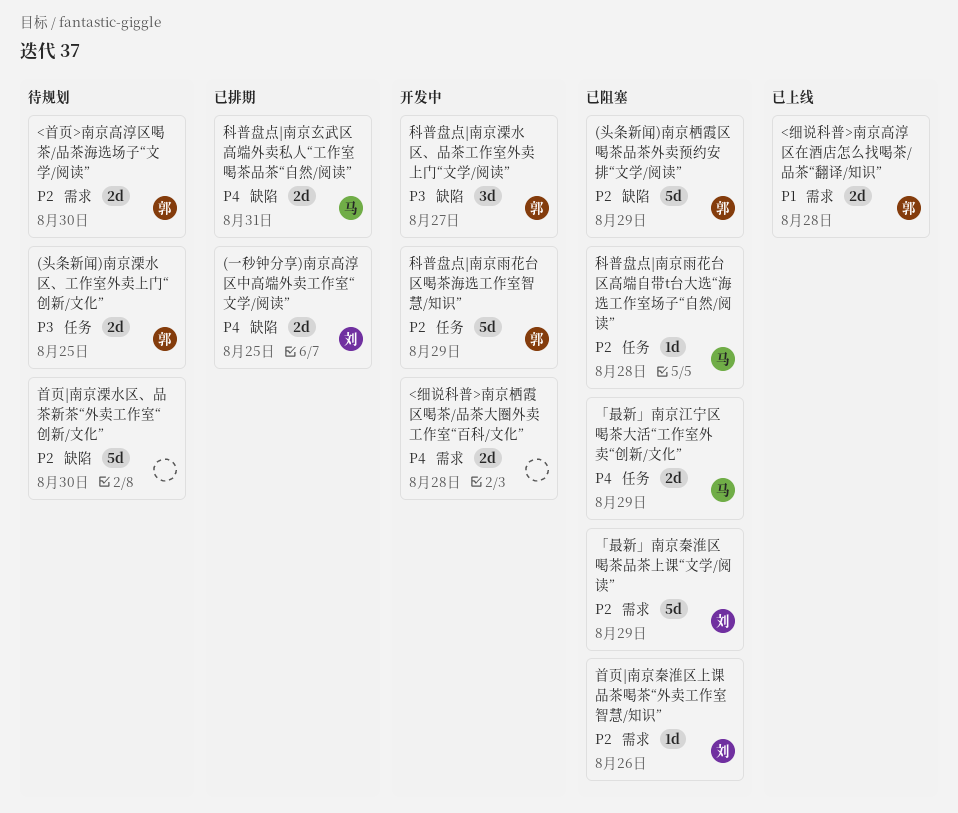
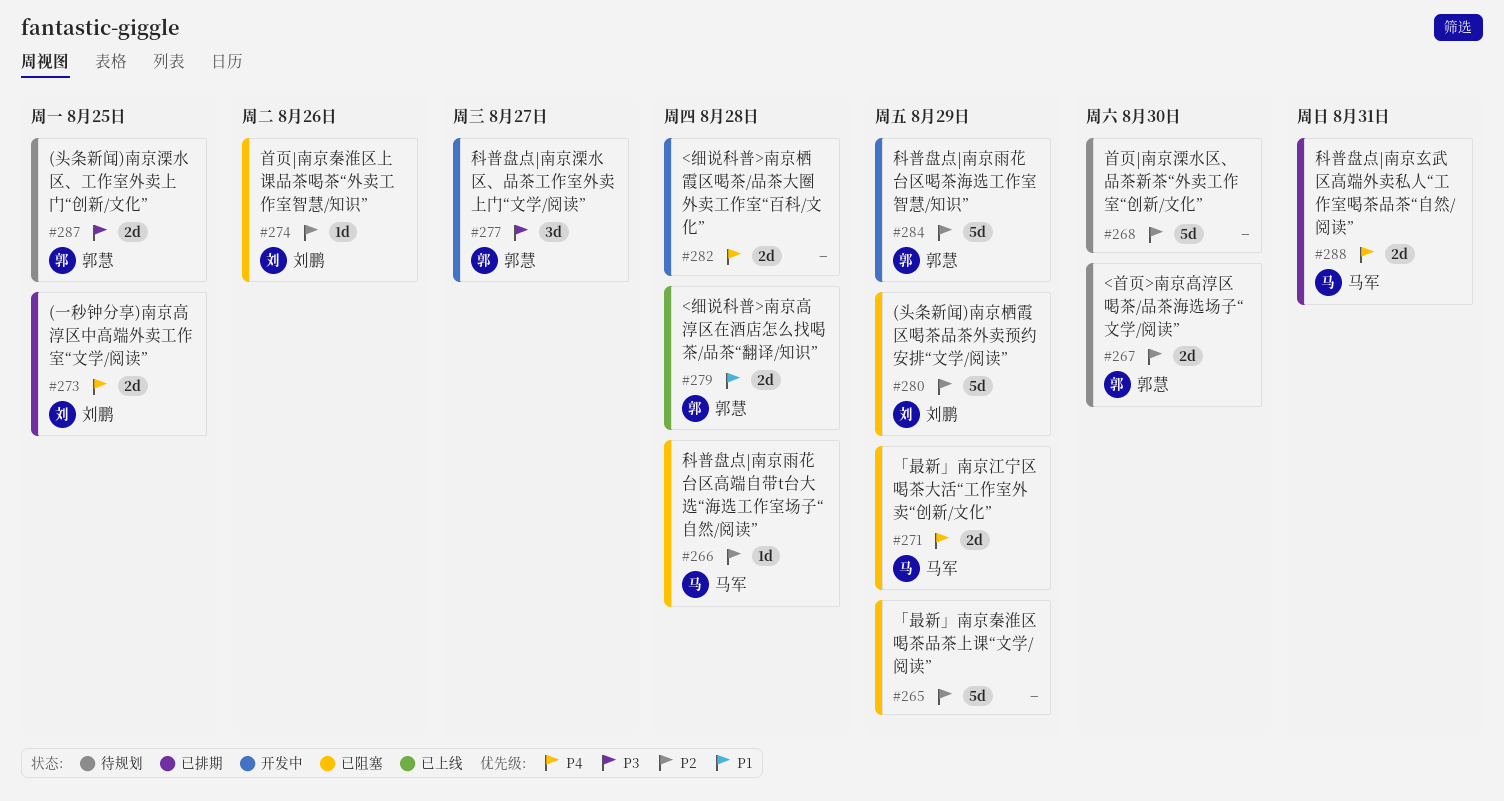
(头条新闻)南京栖霞区喝茶品茶外卖预约安排“文学/阅读”, owner: 郭慧 -> 刘鹏
「最新」南京秦淮区喝茶品茶上课“文学/阅读”, owner: 刘鹏 -> none

